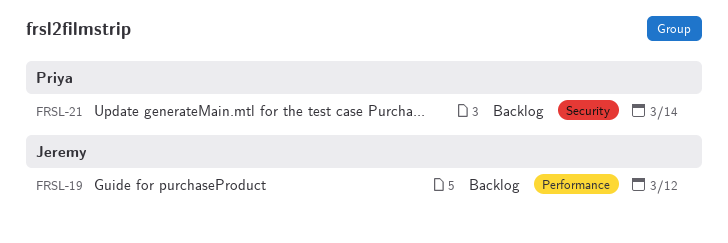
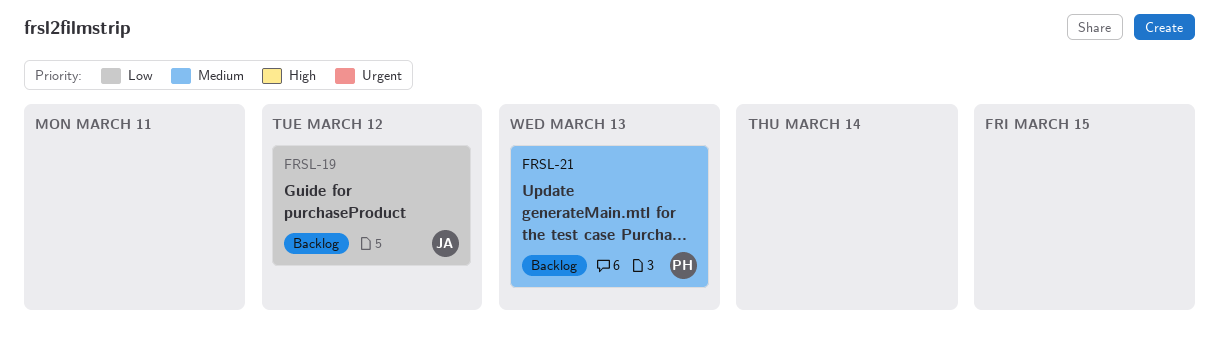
FRSL-21, due: Mar 14 -> Mar 13

